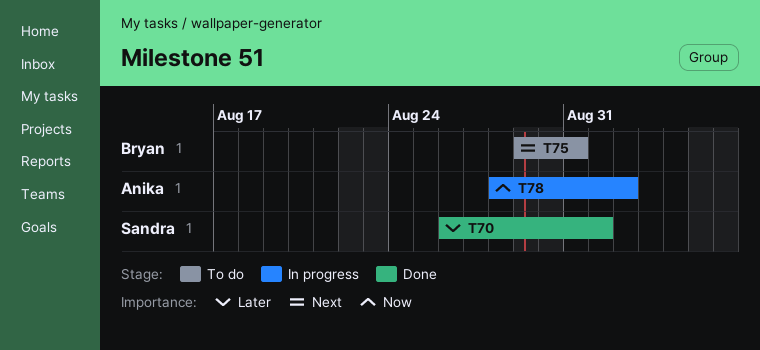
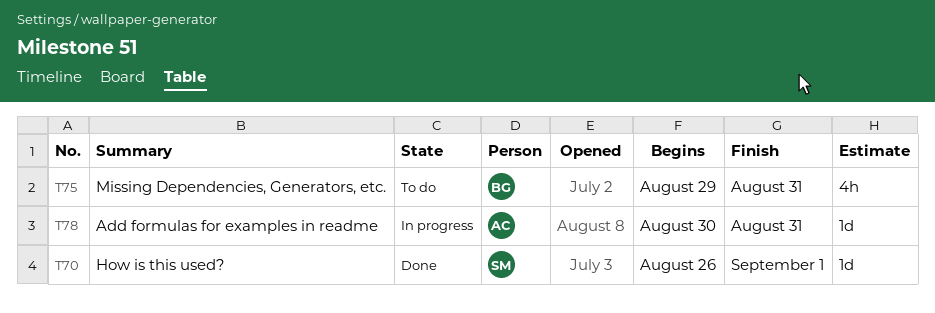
T78, start: Aug 28 -> Aug 30
T78, due: Sep 2 -> Aug 31

